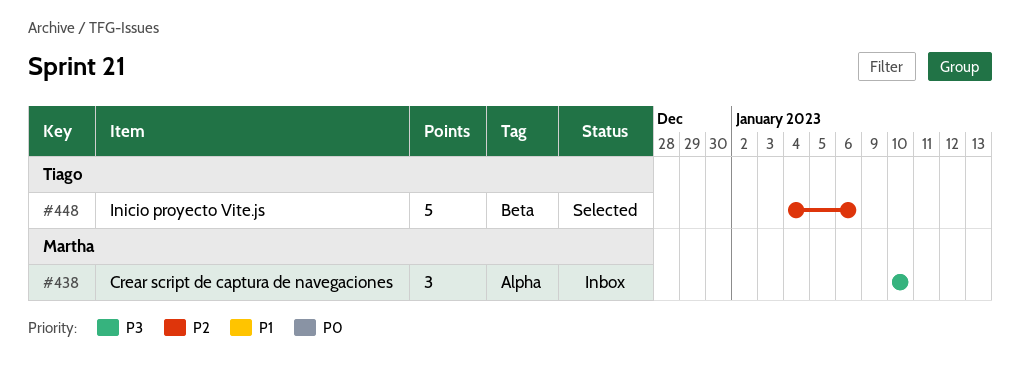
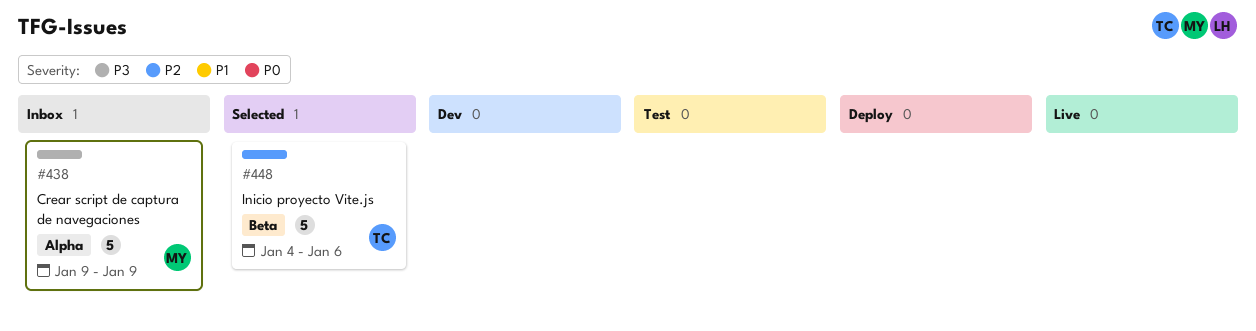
#438, estimate: 3 -> 5
#438, start: Jan 10 -> Jan 9
#438, due: Jan 10 -> Jan 9

